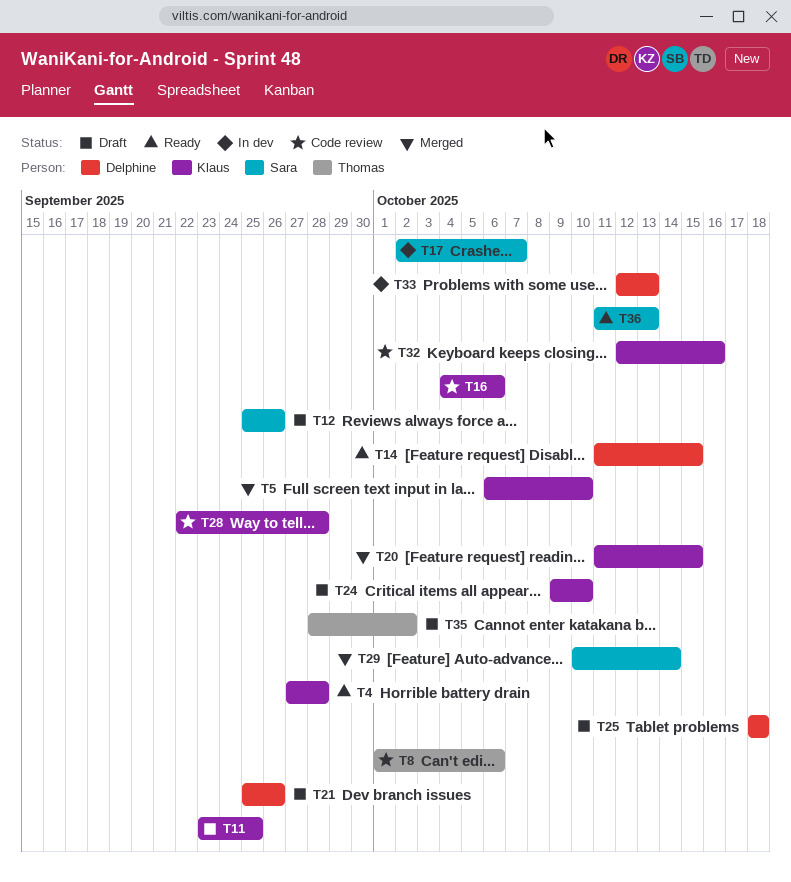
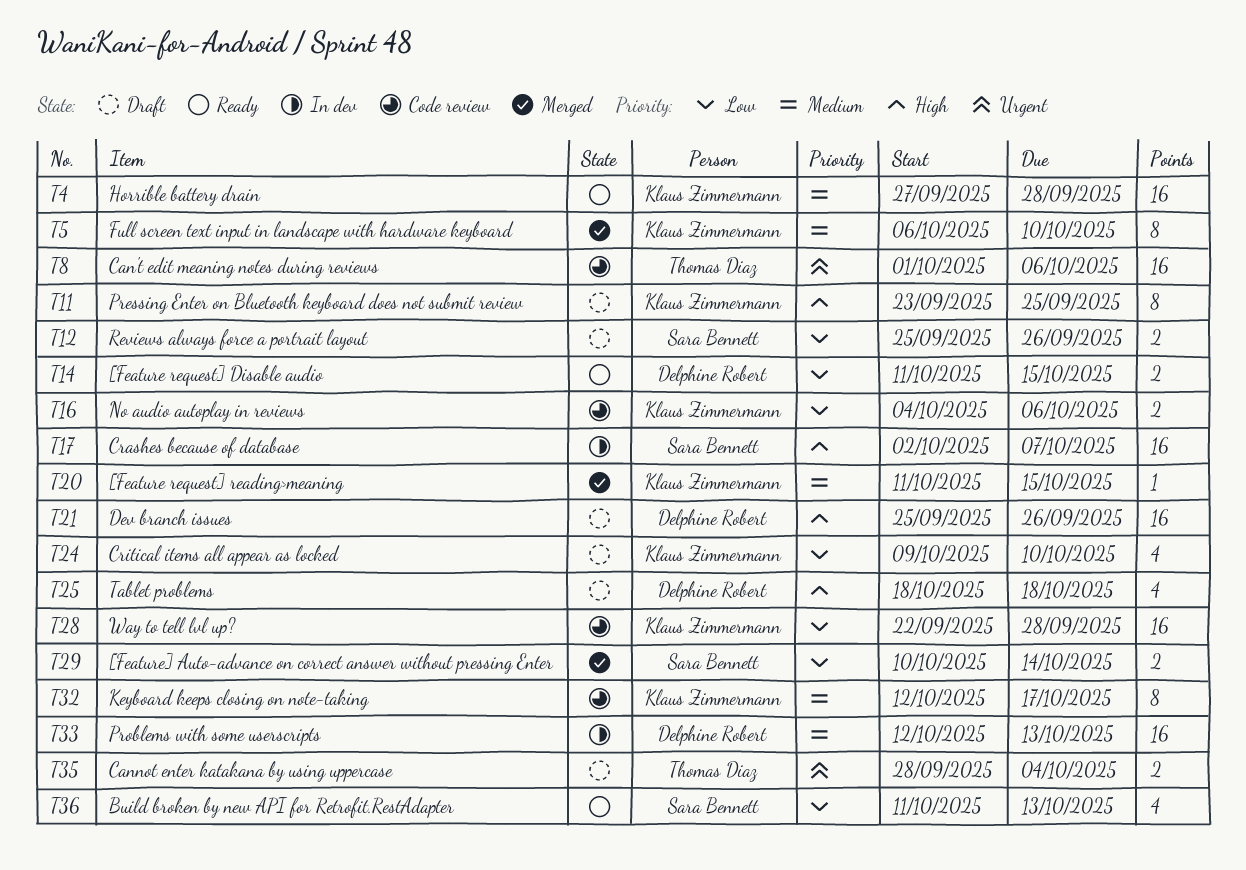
T32, due: Oct 16 -> Oct 17
T35, due: Oct 2 -> Oct 4

